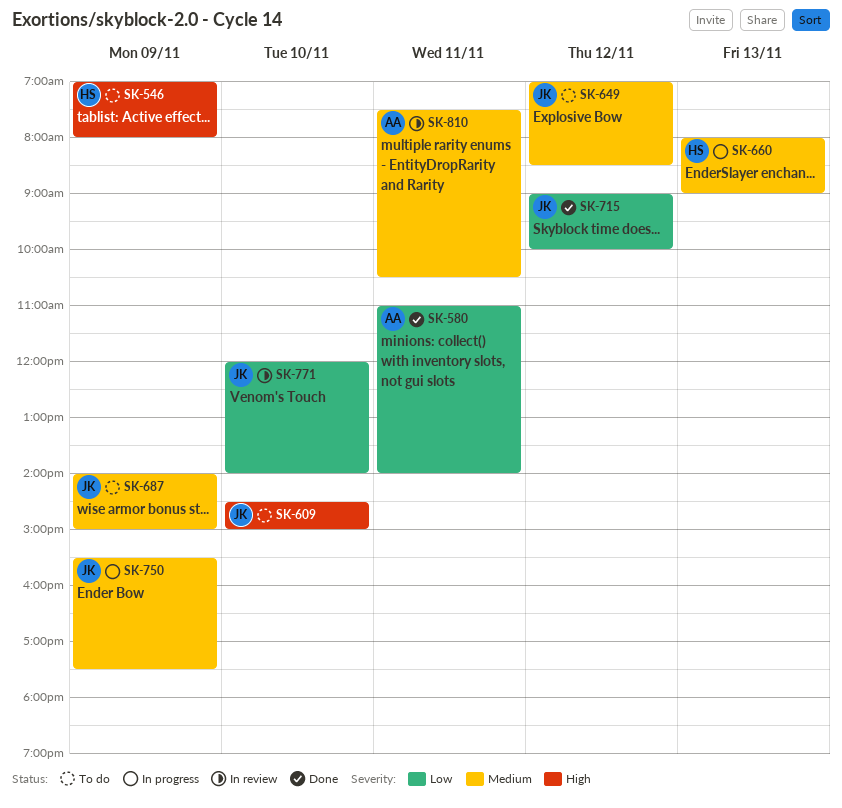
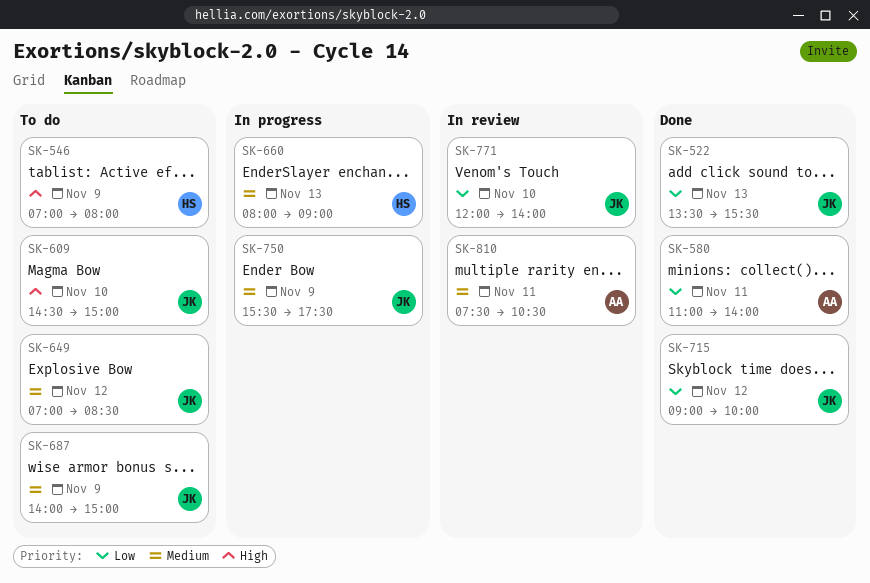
SK-522: none -> present

